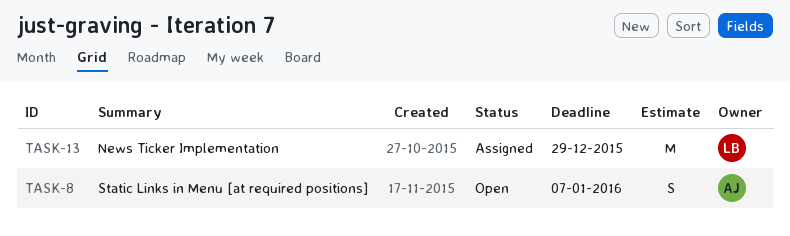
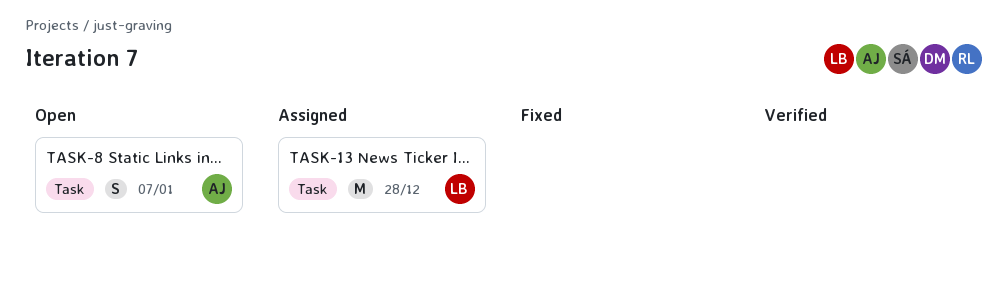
TASK-13, due: Dec 29 -> Dec 28

